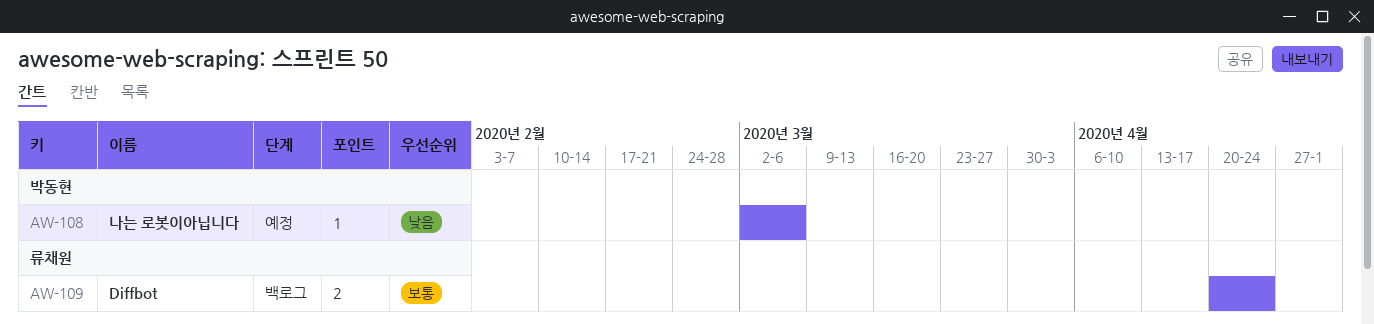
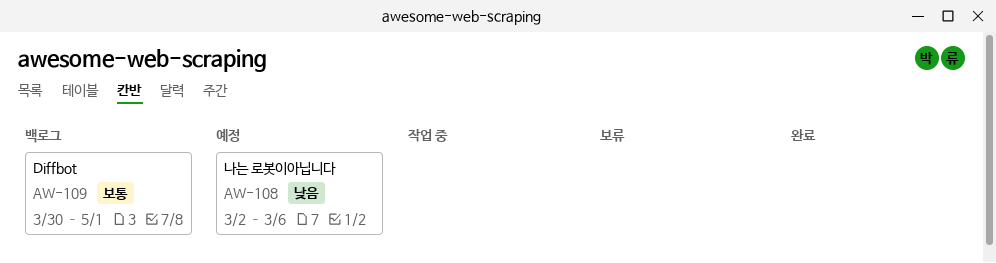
AW-109, start: Apr 20 -> Mar 30
AW-109, due: Apr 24 -> May 1

